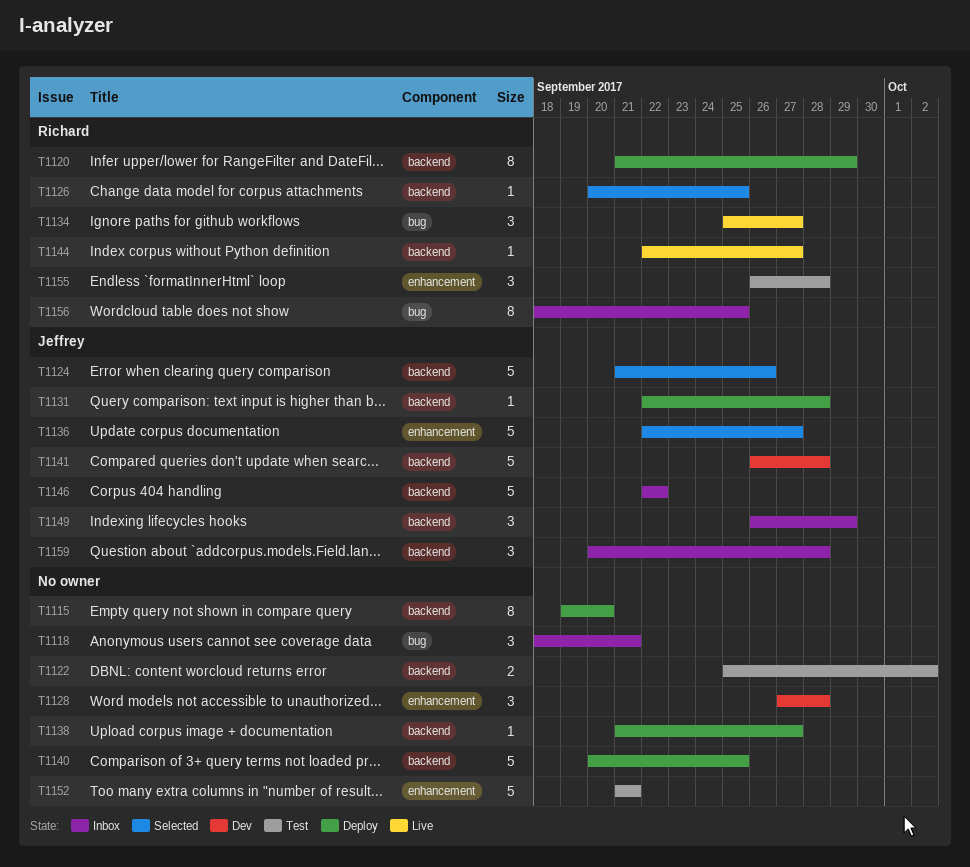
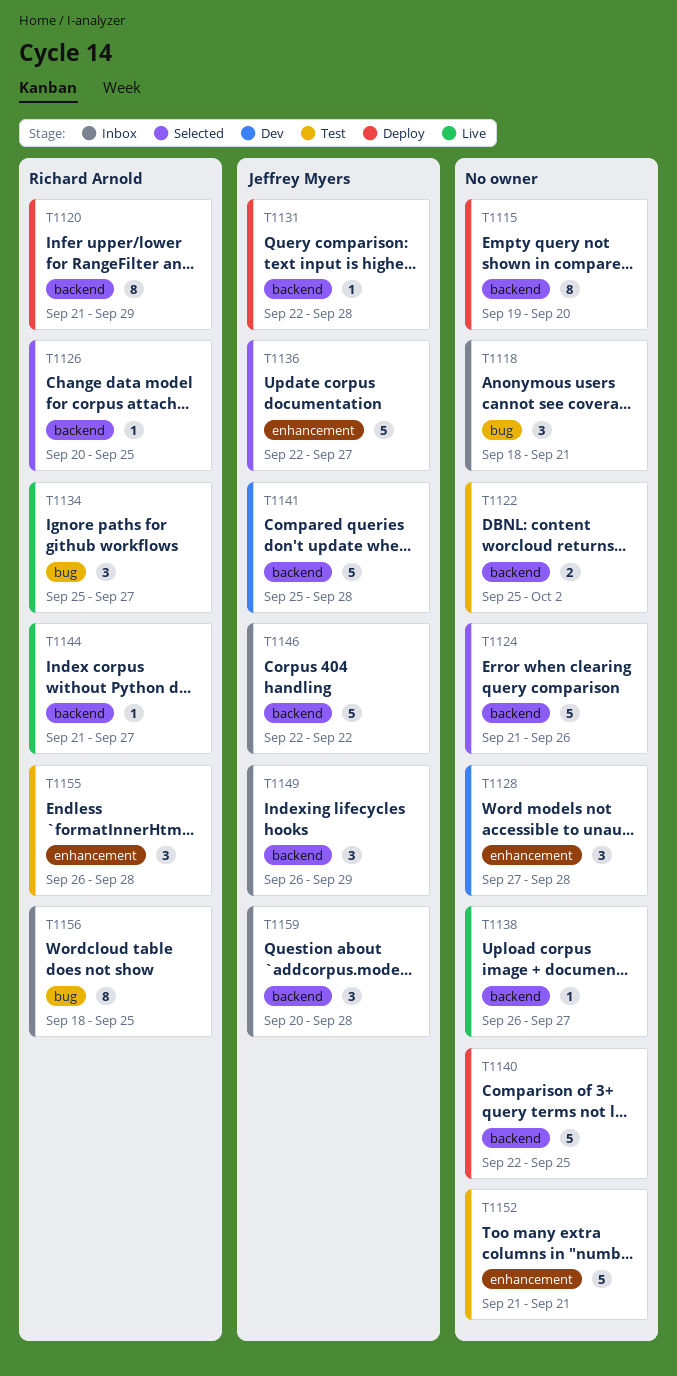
T1124, owner: Jeffrey Myers -> none
T1138, status: Deploy -> Live
T1138, start: Sep 21 -> Sep 26
T1140, start: Sep 20 -> Sep 22
T1141, start: Sep 26 -> Sep 25
T1144, start: Sep 22 -> Sep 21

